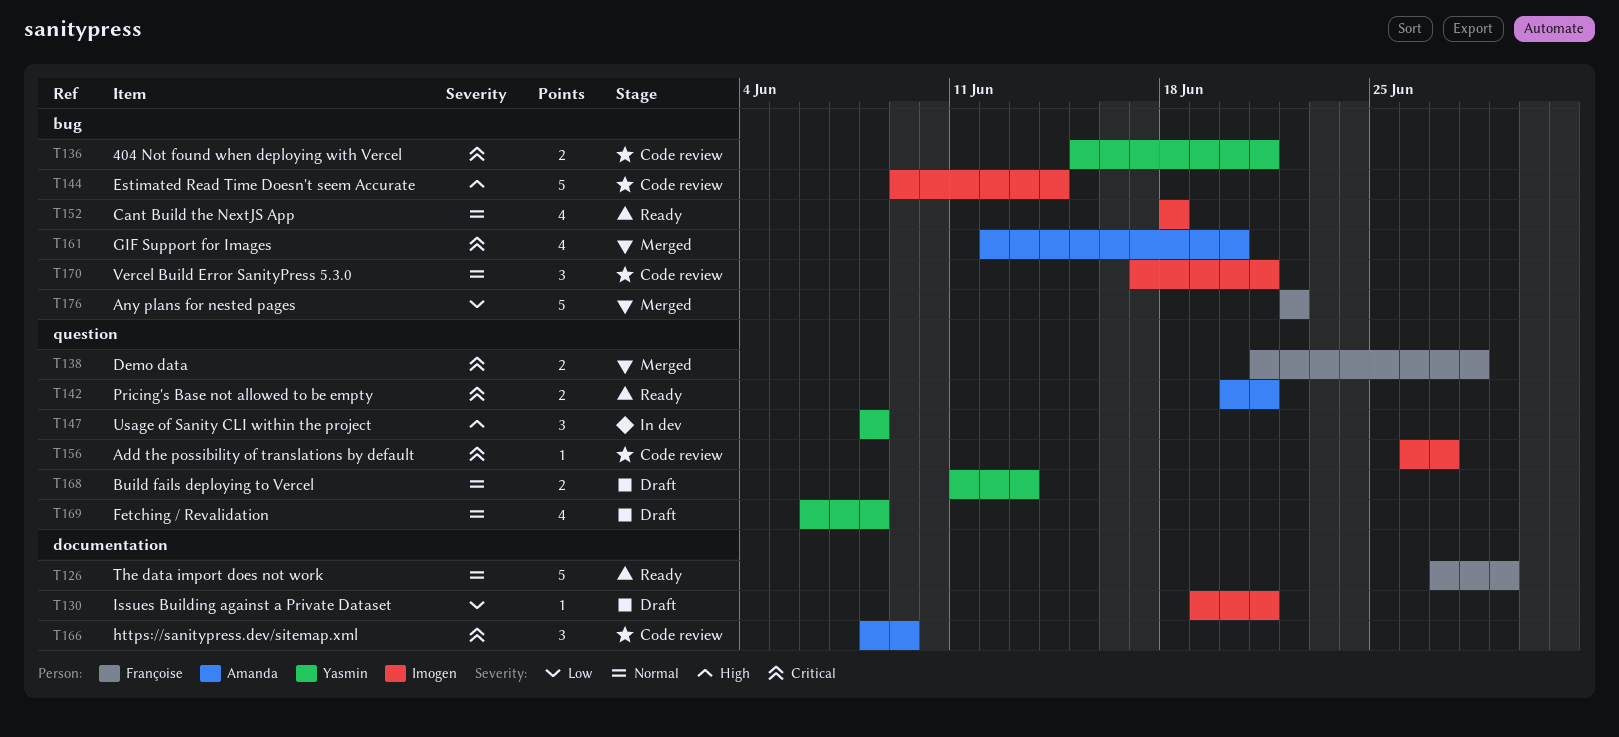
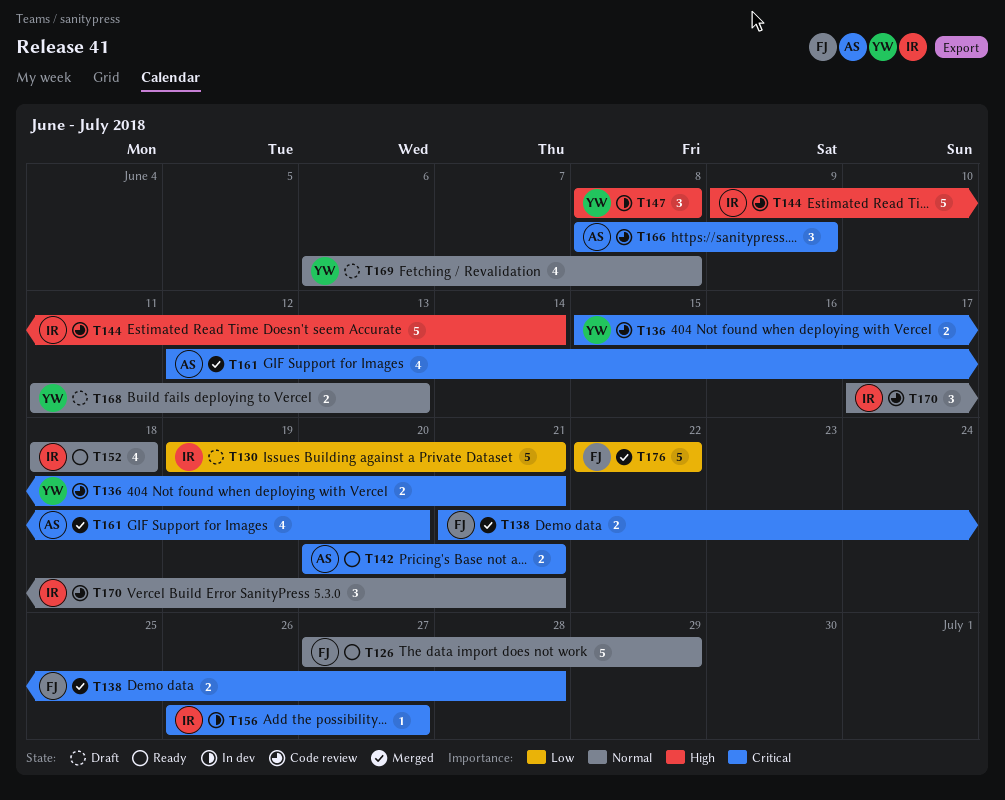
T130, estimate: 1 -> 5
T156, status: Code review -> In dev

